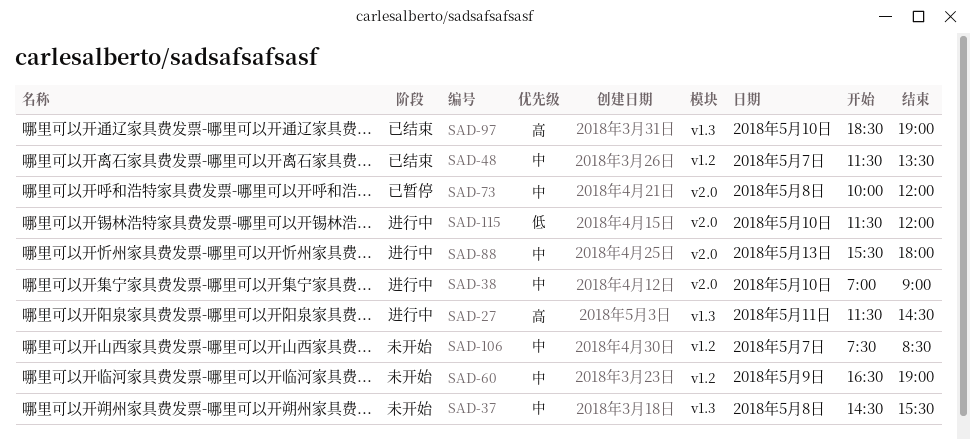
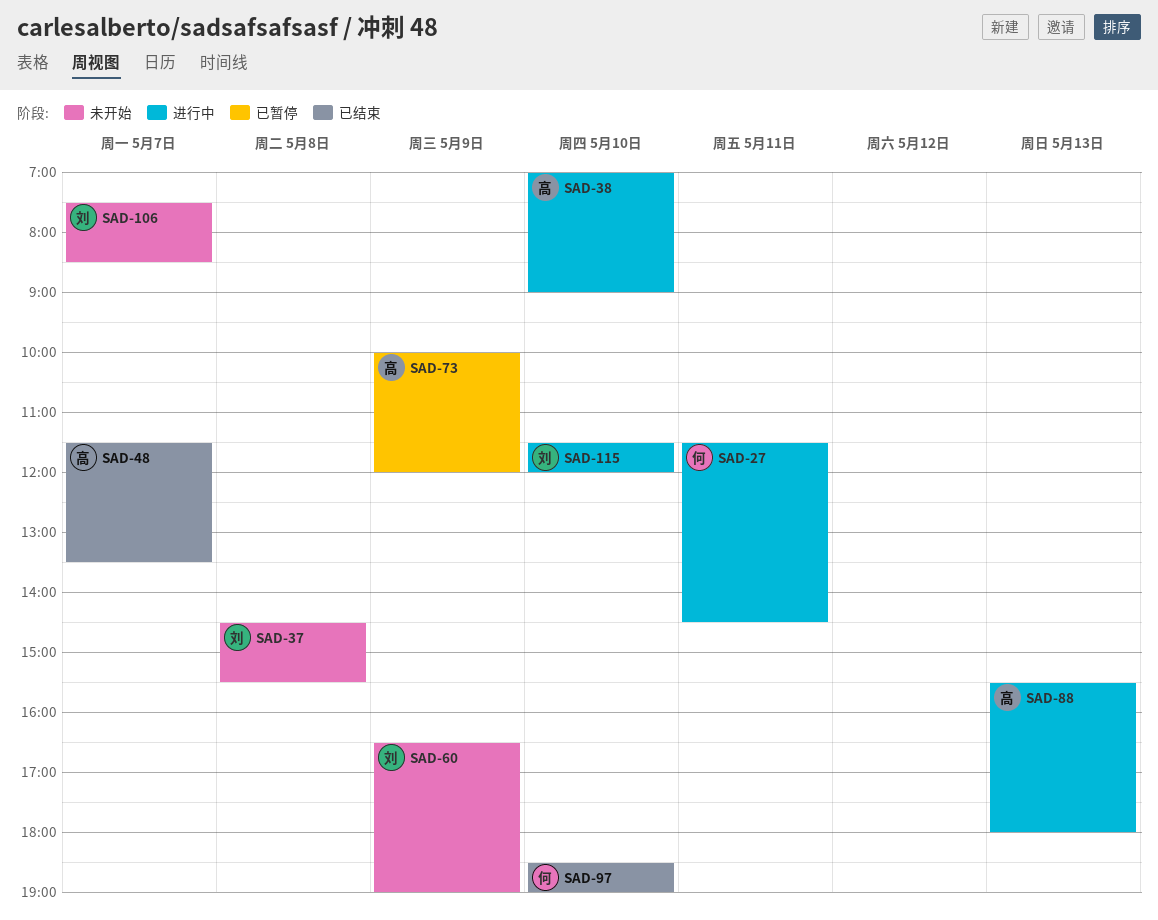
SAD-73, day: May 8 -> May 9

